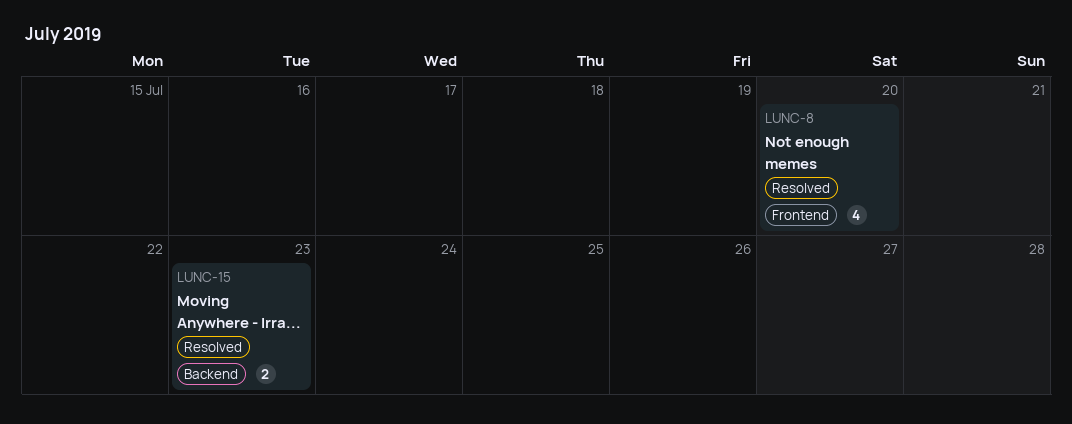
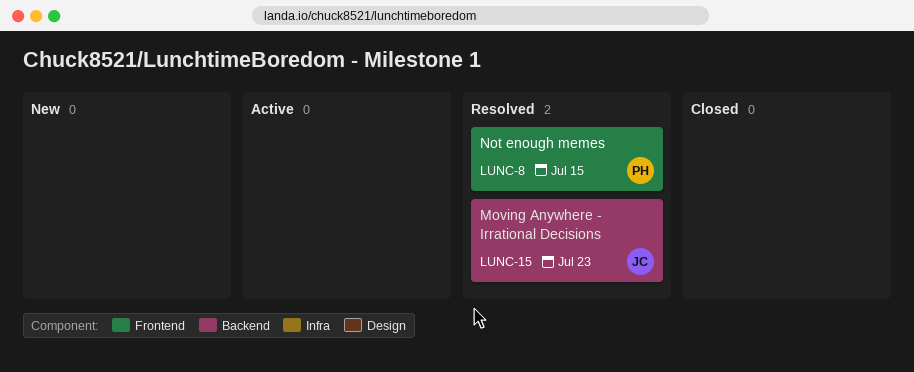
LUNC-8, due: Jul 20 -> Jul 15

